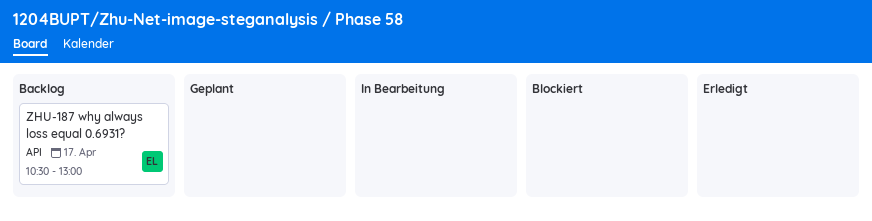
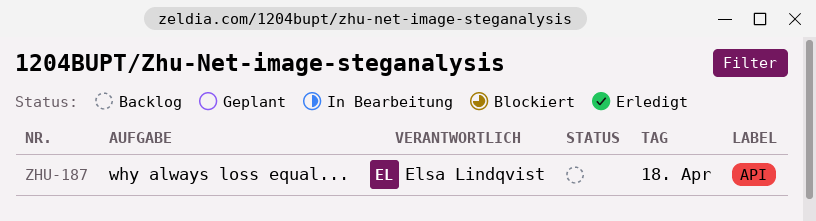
ZHU-187, day: Apr 17 -> Apr 18

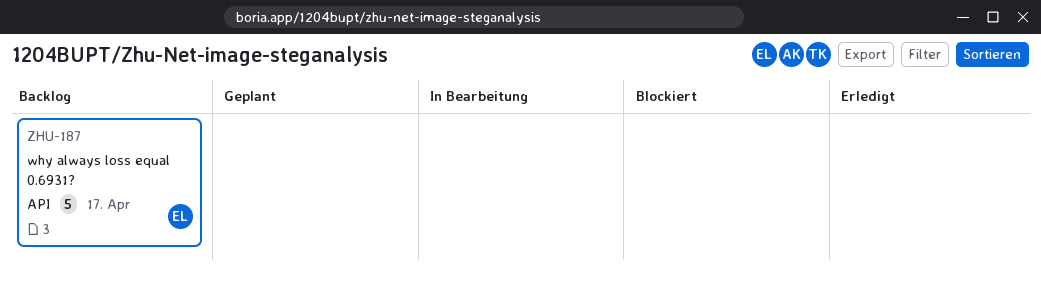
ZHU-187, day: Apr 18 -> Apr 17

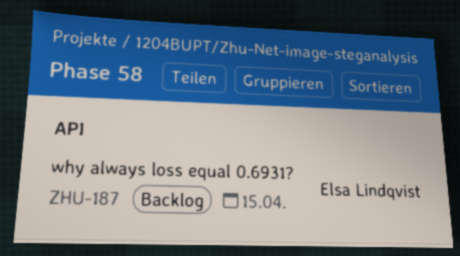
ZHU-187, day: Apr 17 -> Apr 15

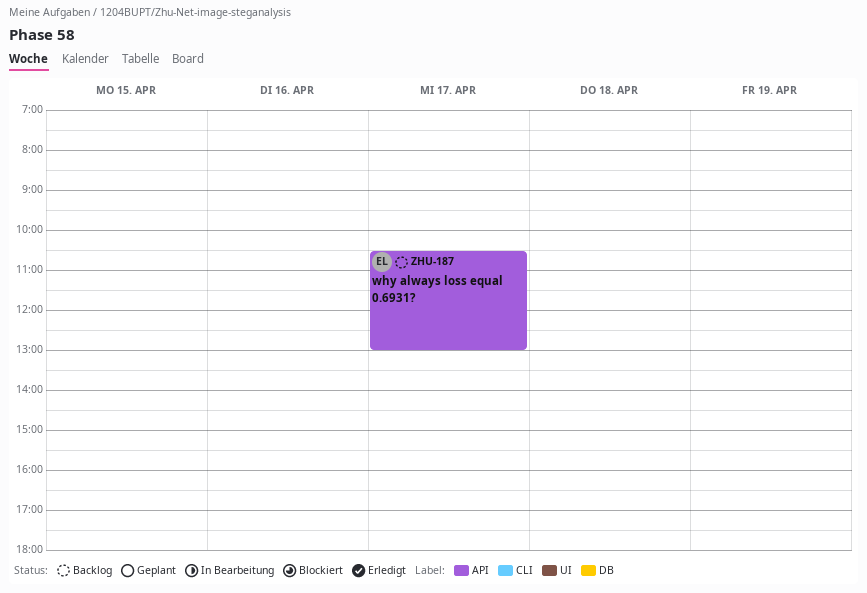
ZHU-187, day: Apr 15 -> Apr 17

